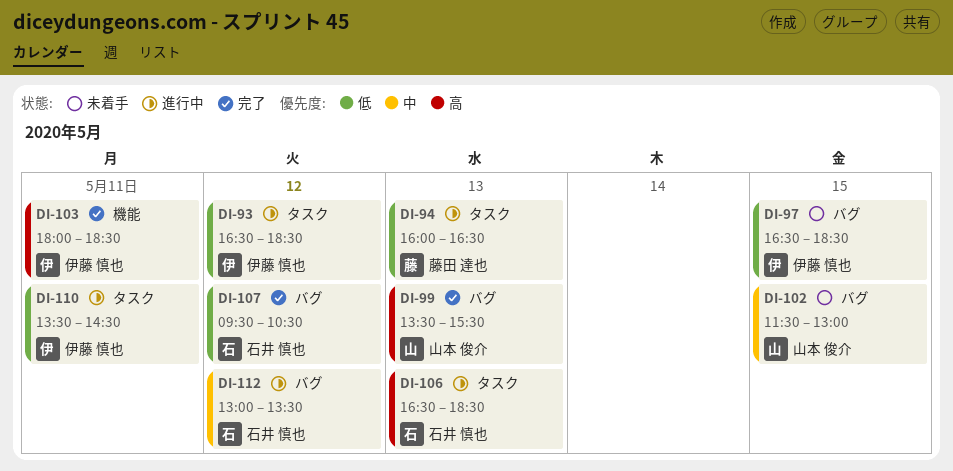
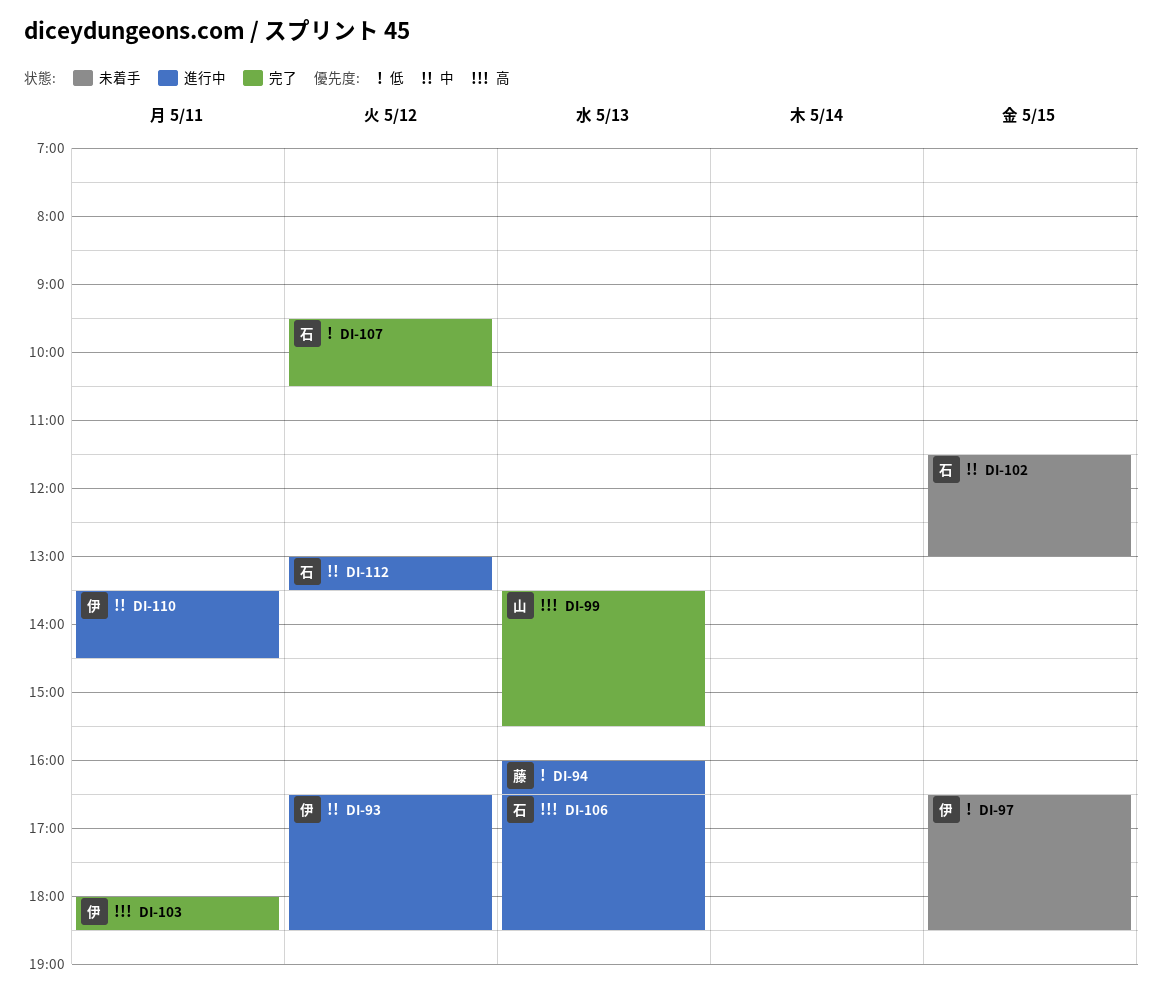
DI-93, priority: 低 -> 中
DI-102, owner: 山本 俊介 -> 石井 慎也
DI-110, priority: 低 -> 中

